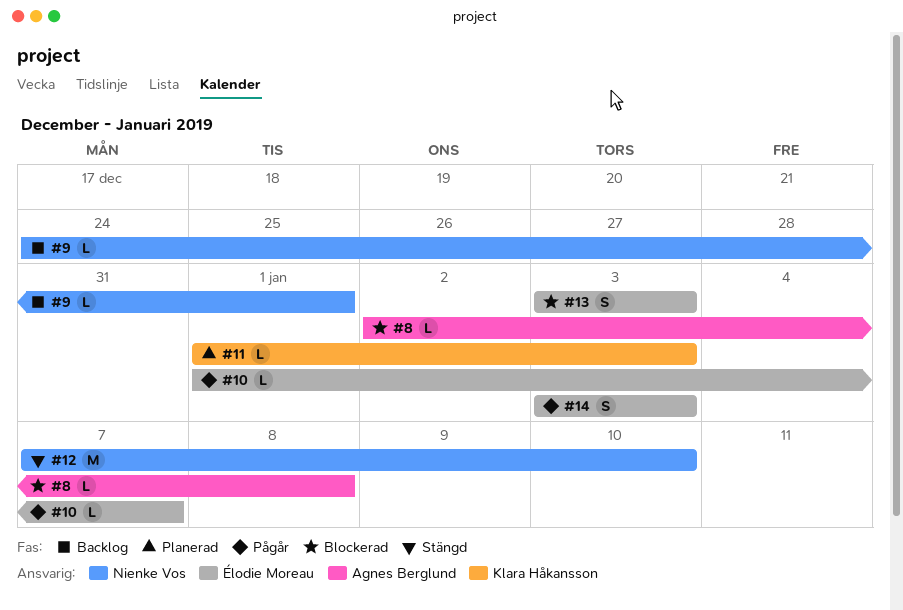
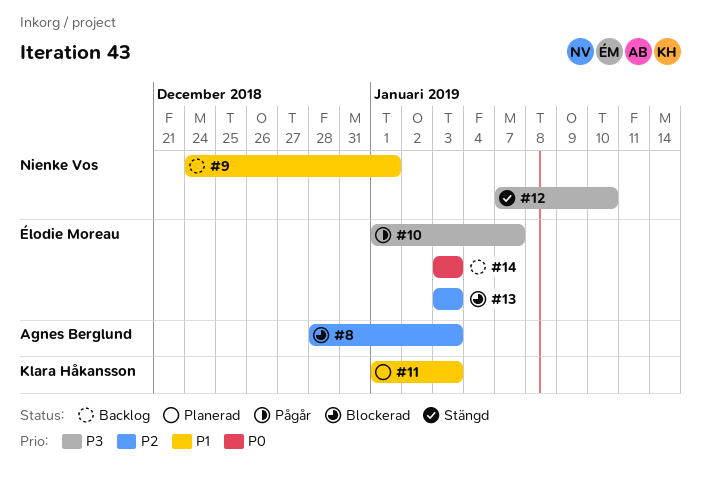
#8, start: Jan 2 -> Dec 28
#8, due: Jan 8 -> Jan 3
#14, status: Pågår -> Backlog

